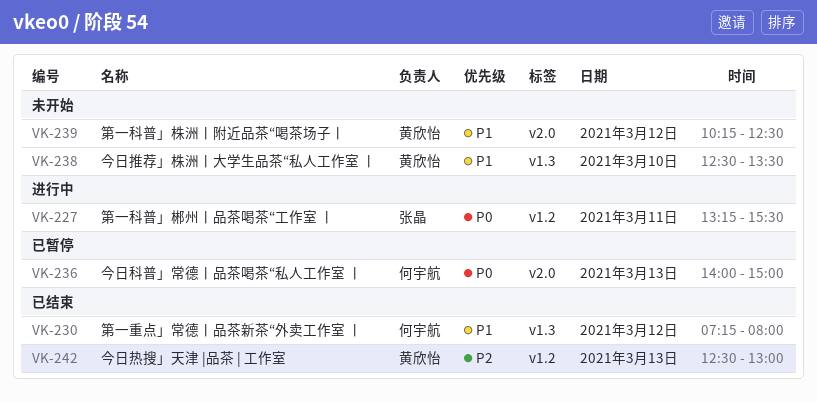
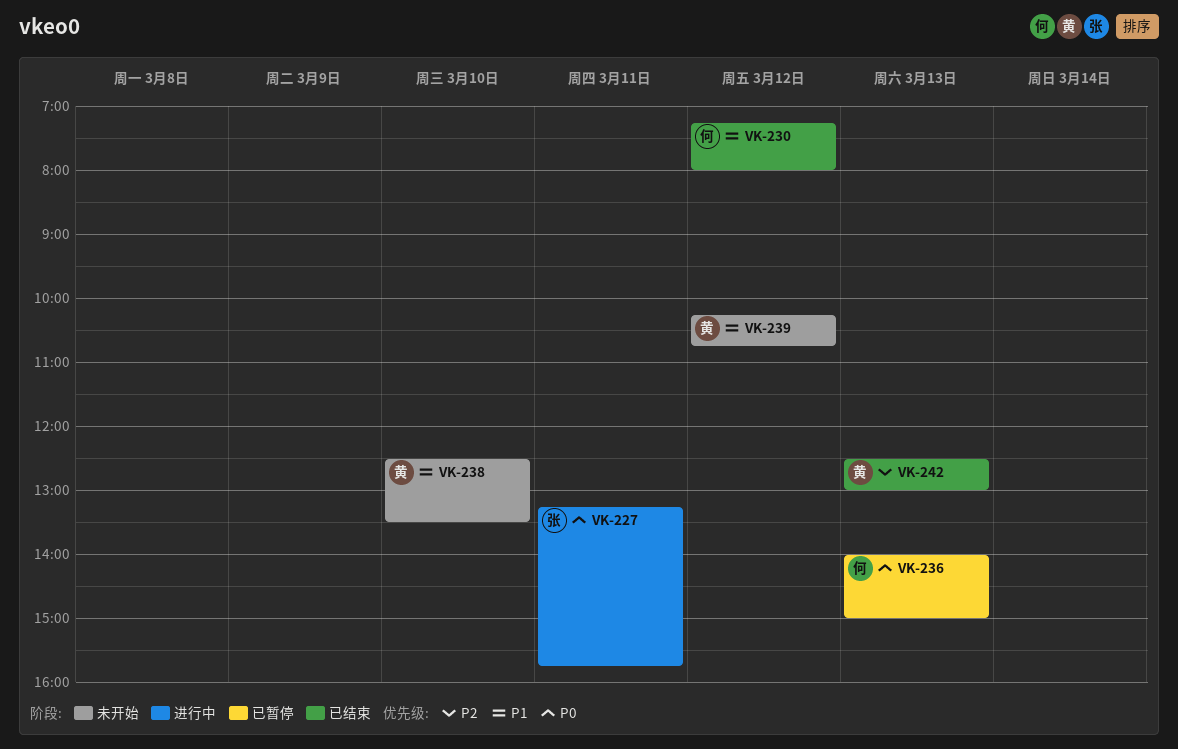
VK-227, ends: 15:30 -> 15:45
VK-239, ends: 12:30 -> 10:45

